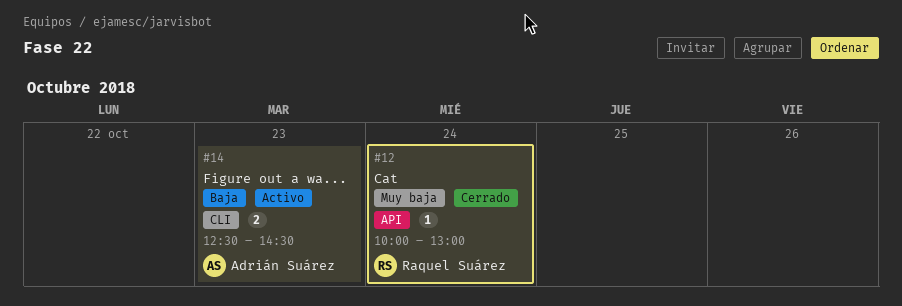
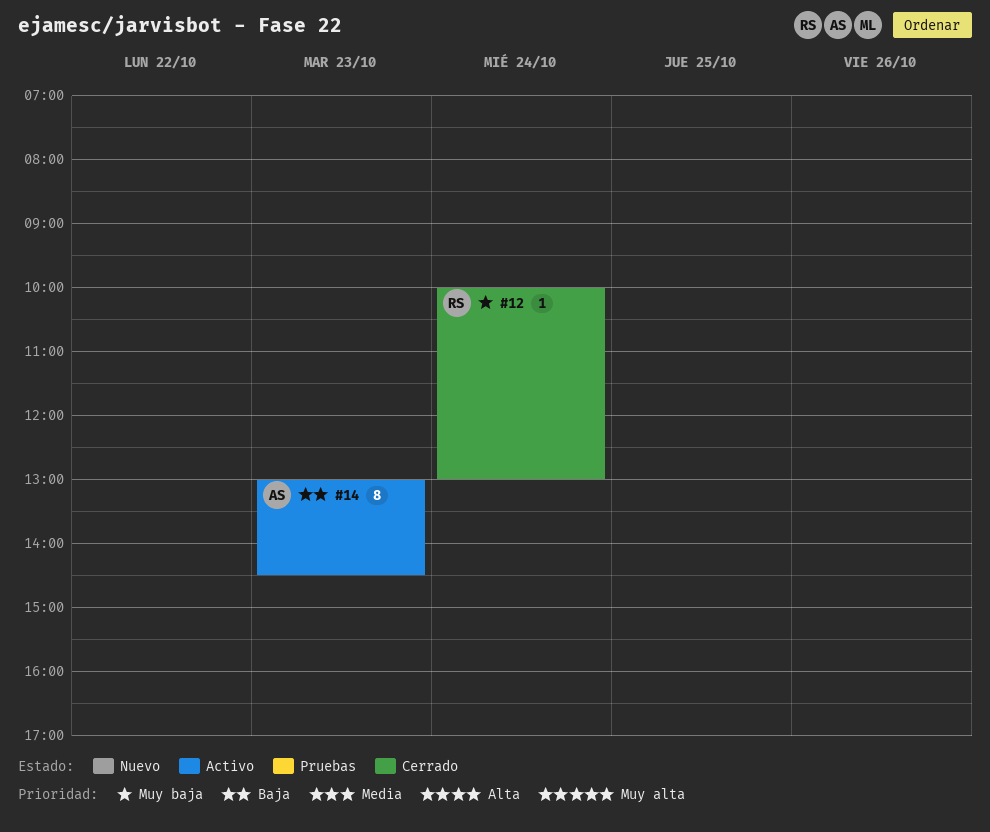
#14, estimate: 2 -> 8
#14, begins: 12:30 -> 13:00

